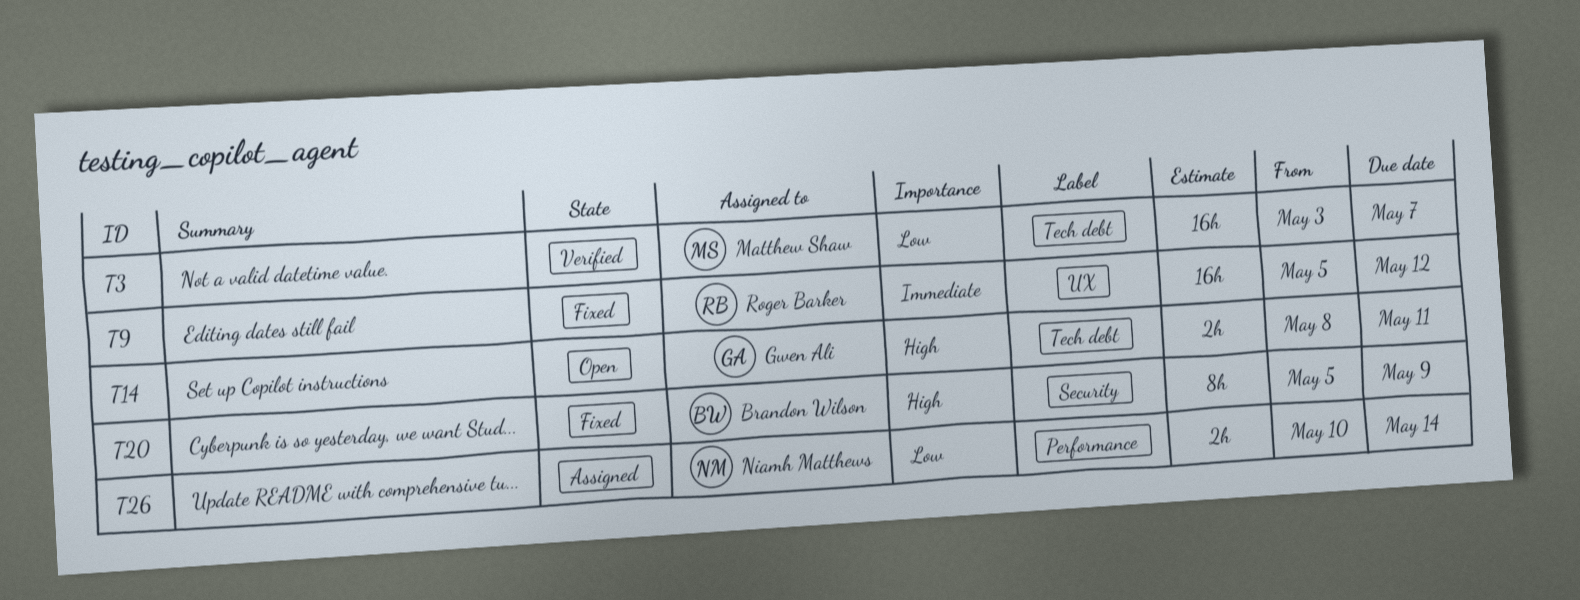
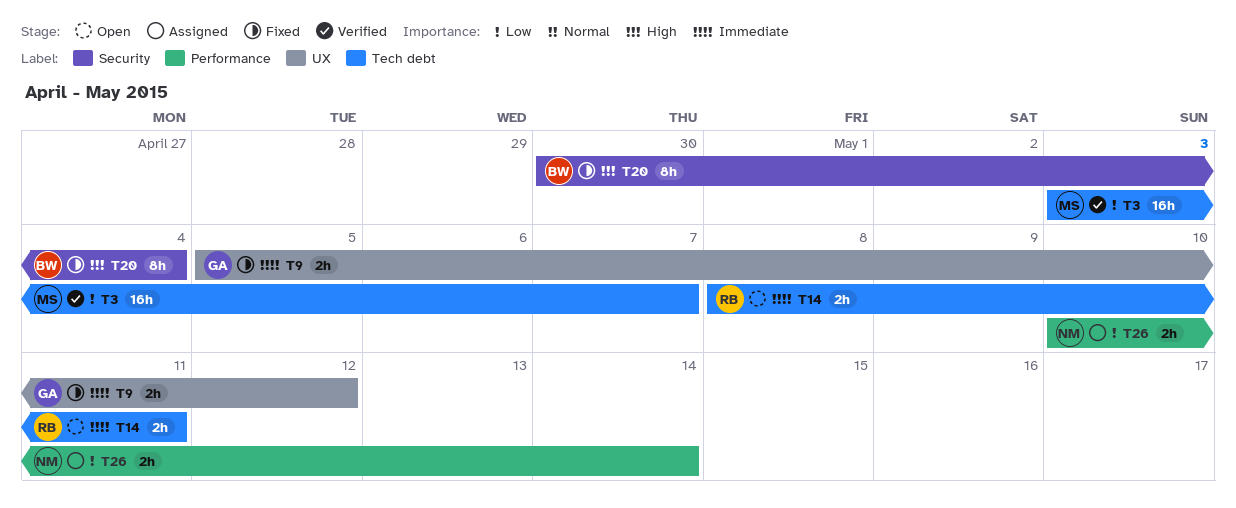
T9, owner: Roger Barker -> Gwen Ali
T9, estimate: 16h -> 2h
T14, owner: Gwen Ali -> Roger Barker
T14, priority: High -> Immediate
T20, start: May 5 -> Apr 30
T20, due: May 9 -> May 4

